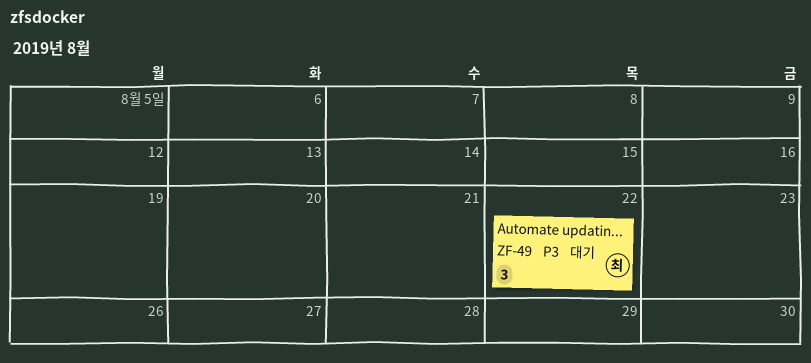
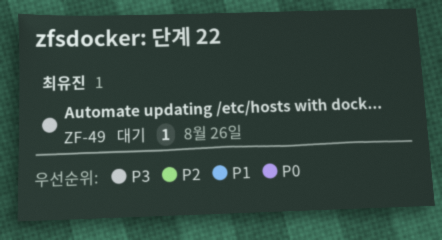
ZF-49, estimate: 3 -> 1
ZF-49, due: Aug 22 -> Aug 26

